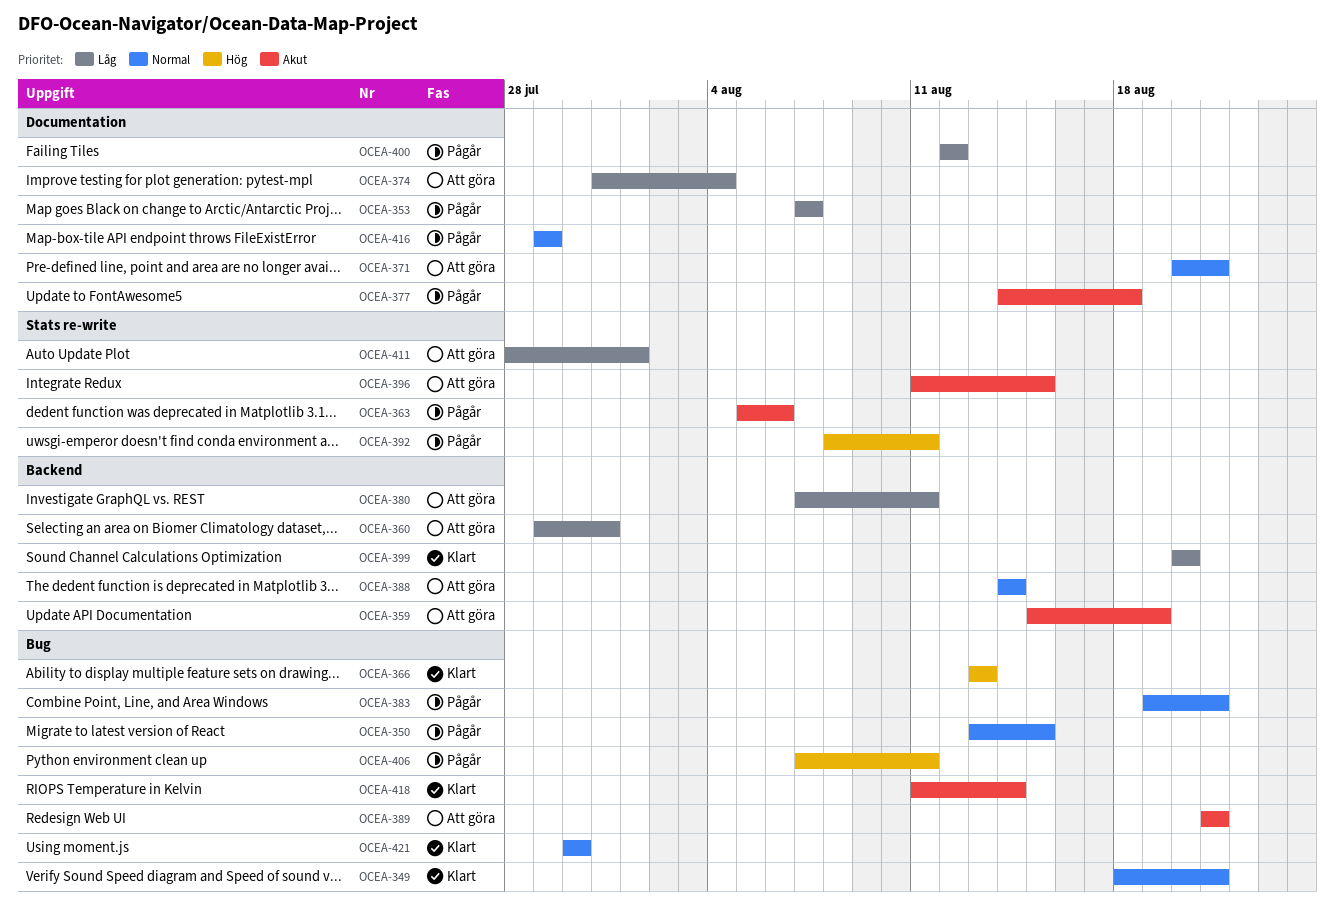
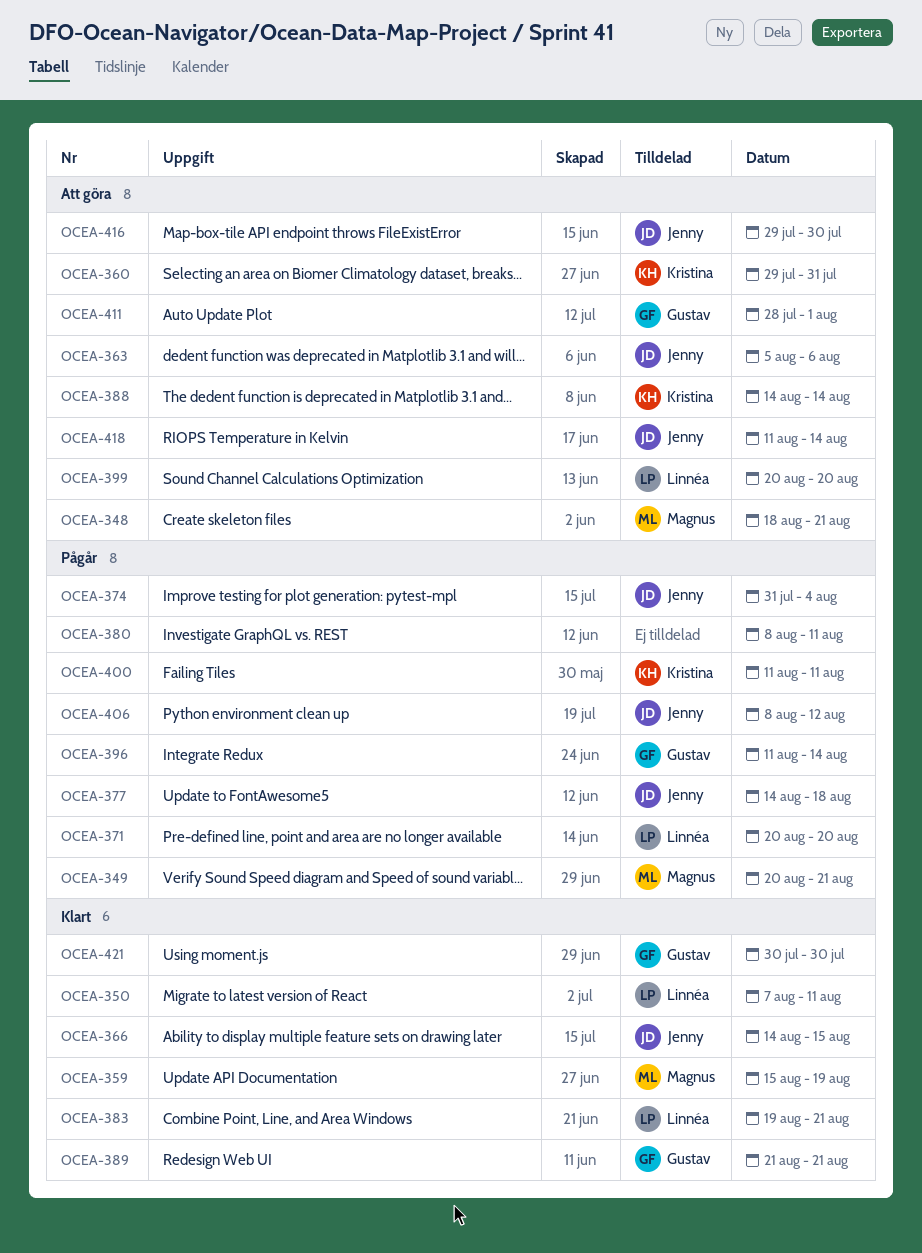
OCEA-348: none -> present
OCEA-349, status: Klart -> Pågår
OCEA-349, start: Aug 18 -> Aug 20
OCEA-350, status: Pågår -> Klart
OCEA-350, start: Aug 13 -> Aug 7
OCEA-350, due: Aug 15 -> Aug 11
OCEA-353: present -> none
OCEA-359, status: Att göra -> Klart
OCEA-363, status: Pågår -> Att göra
OCEA-366, start: Aug 13 -> Aug 14
OCEA-366, due: Aug 13 -> Aug 15
OCEA-371, status: Att göra -> Pågår
OCEA-371, due: Aug 21 -> Aug 20
OCEA-374, status: Att göra -> Pågår
OCEA-380, status: Att göra -> Pågår
OCEA-380, start: Aug 7 -> Aug 8
OCEA-383, status: Pågår -> Klart
OCEA-389, status: Att göra -> Klart
OCEA-392: present -> none
OCEA-396, status: Att göra -> Pågår
OCEA-396, due: Aug 15 -> Aug 14
OCEA-399, status: Klart -> Att göra
OCEA-400, start: Aug 12 -> Aug 11
OCEA-400, due: Aug 12 -> Aug 11
OCEA-406, start: Aug 7 -> Aug 8
OCEA-406, due: Aug 11 -> Aug 12
OCEA-416, status: Pågår -> Att göra
OCEA-416, due: Jul 29 -> Jul 30
OCEA-418, status: Klart -> Att göra

